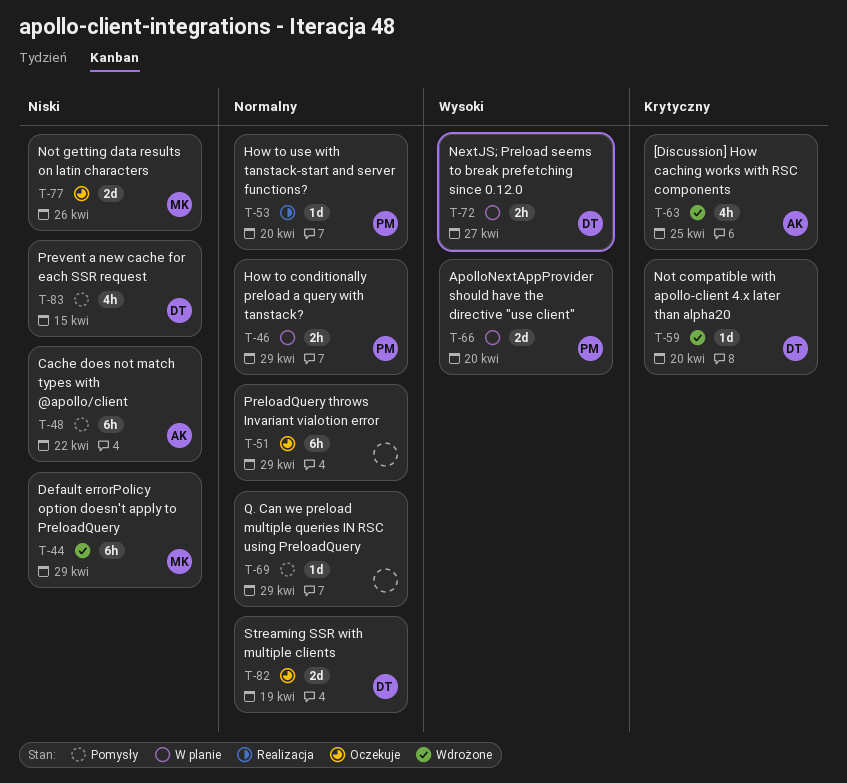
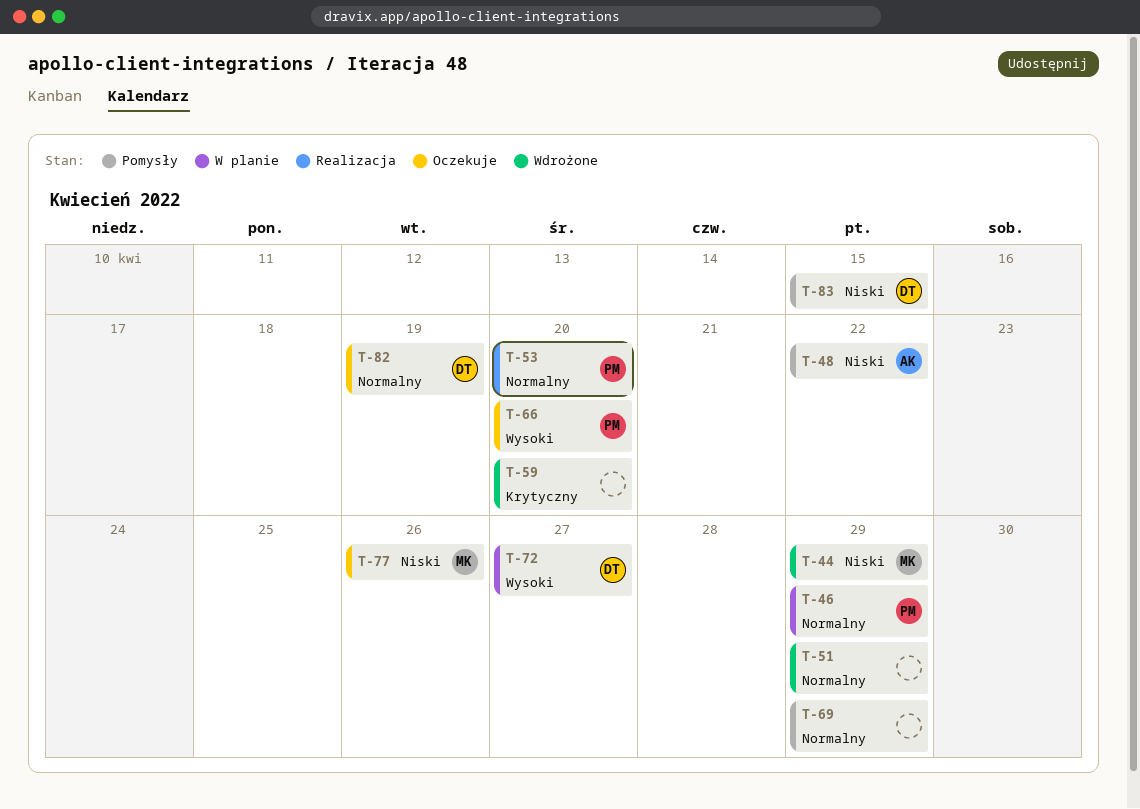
T-51, status: Oczekuje -> Wdrożone
T-59, owner: DT -> none
T-63: present -> none
T-66, status: W planie -> Oczekuje

